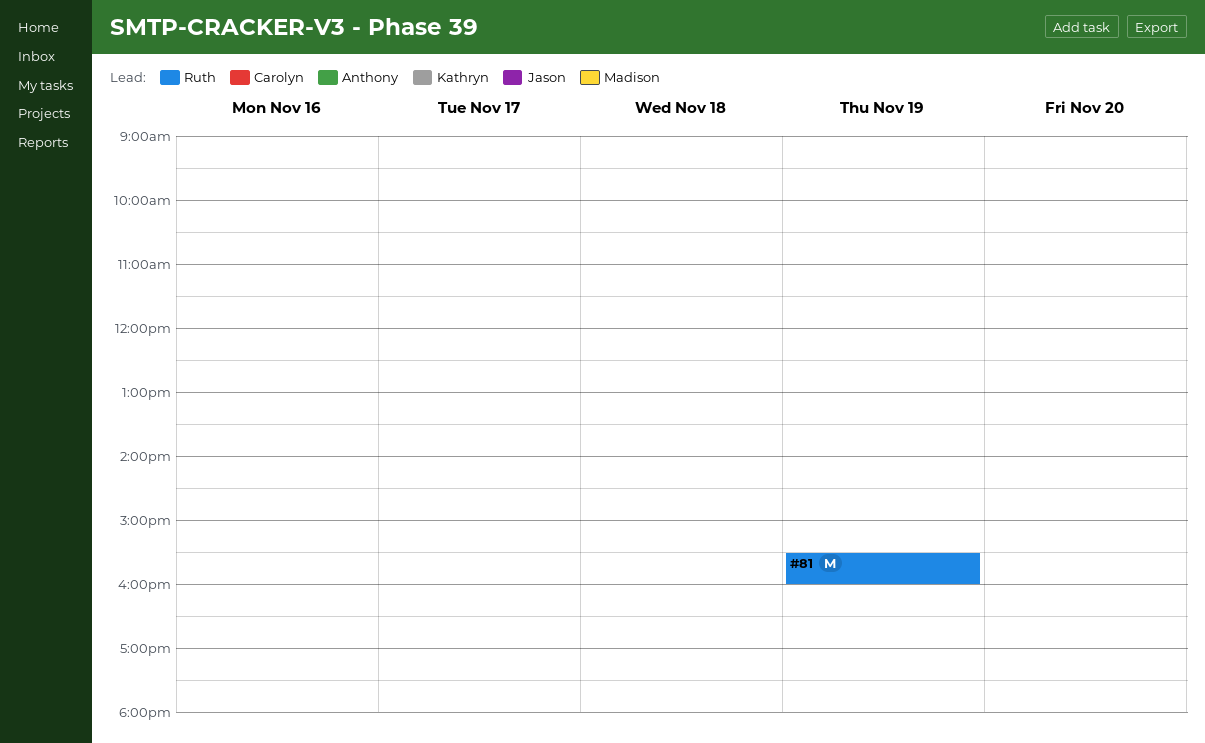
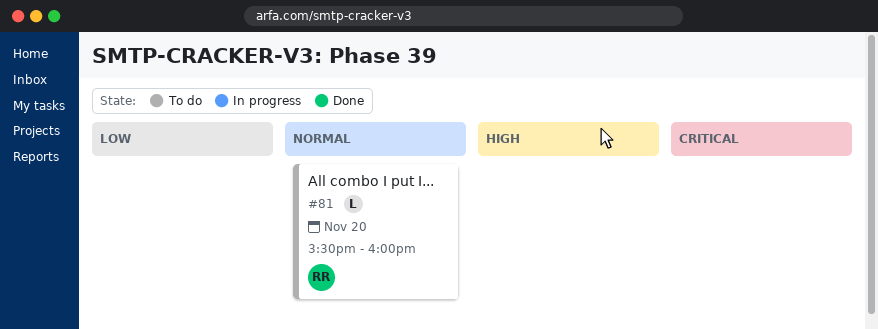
#81, estimate: M -> L
#81, day: Nov 19 -> Nov 20

